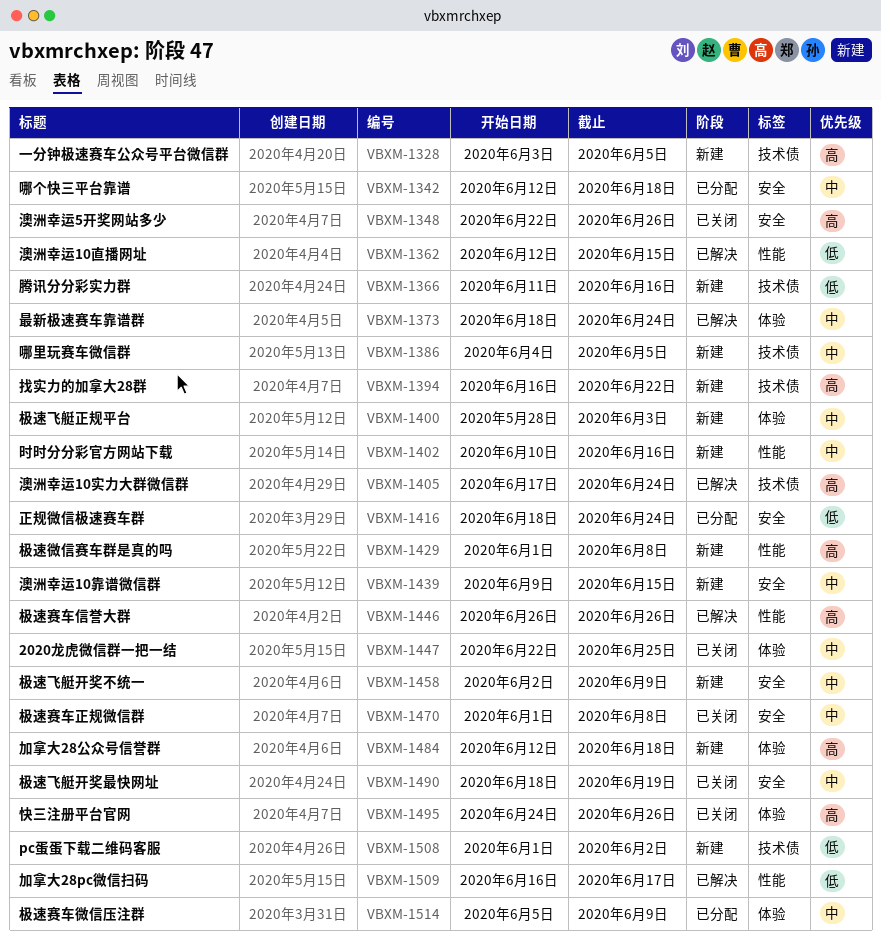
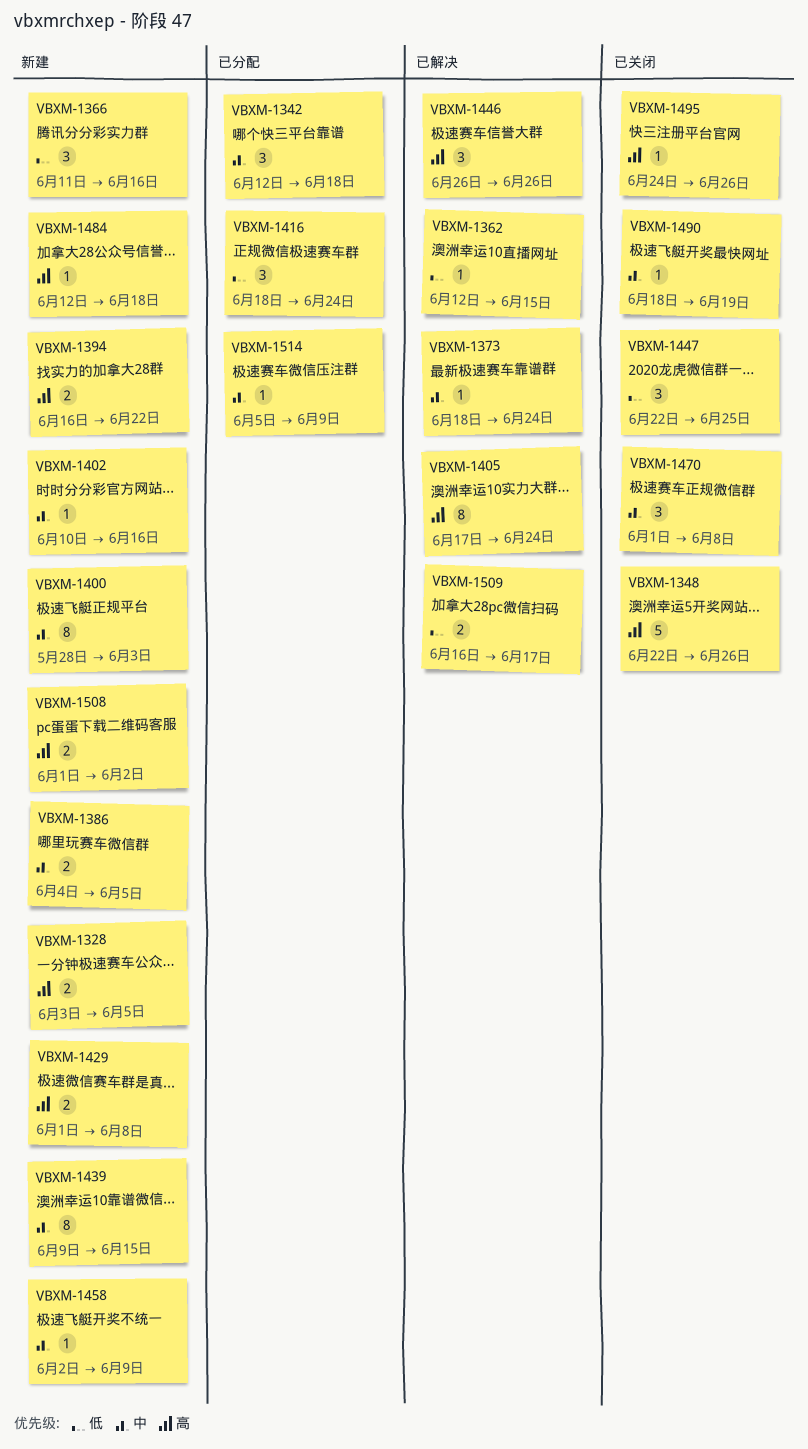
VBXM-1447, priority: 中 -> 低
VBXM-1508, priority: 低 -> 高

